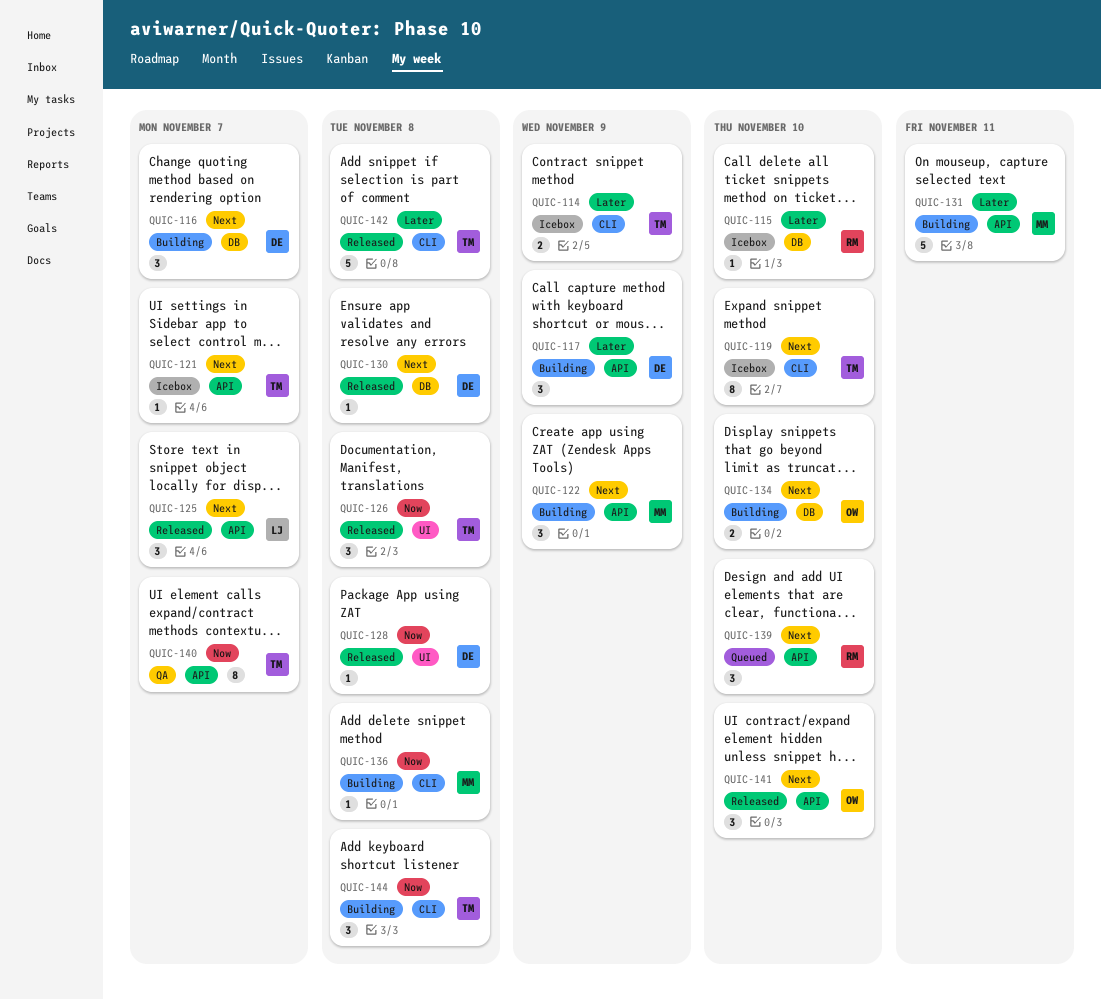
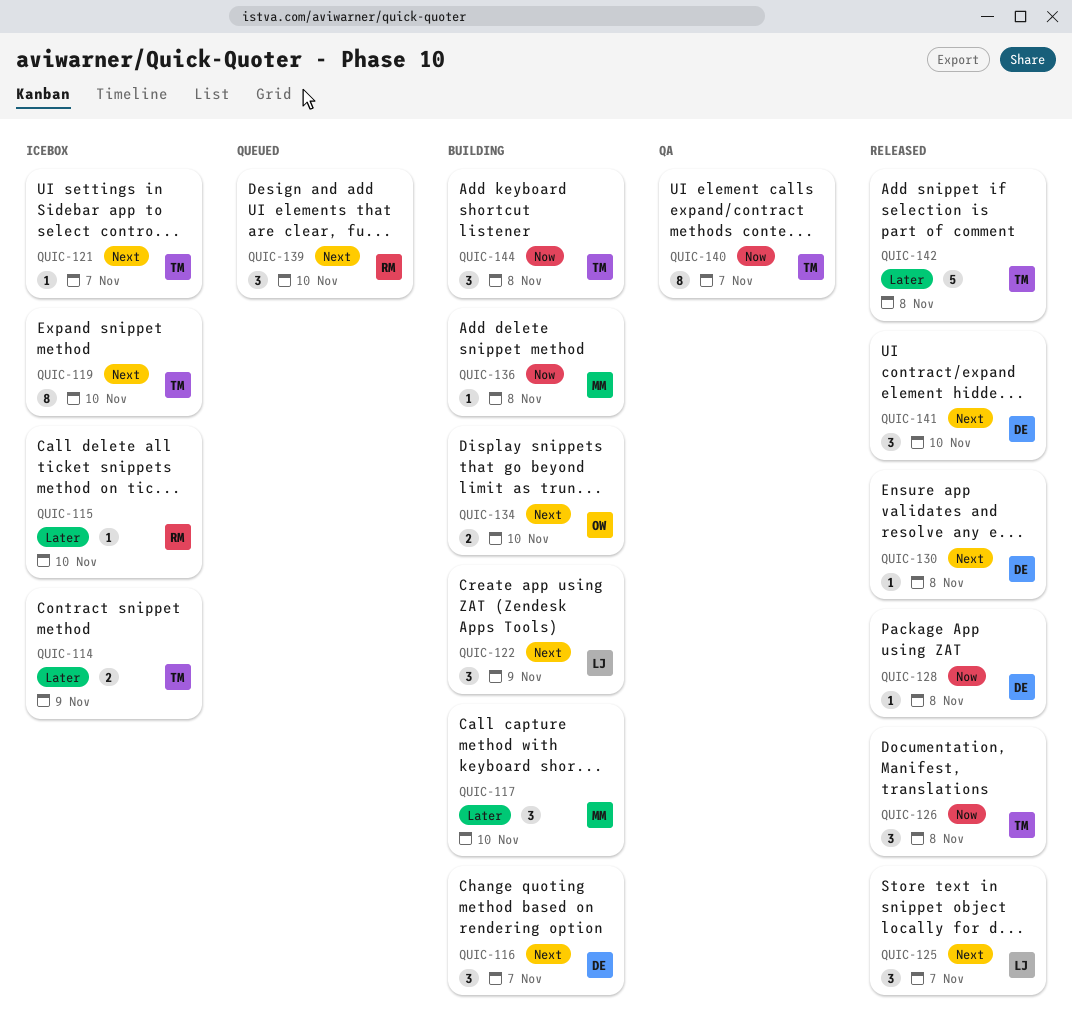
QUIC-117, owner: DE -> MM
QUIC-117, due: Nov 9 -> Nov 10
QUIC-122, owner: MM -> LJ
QUIC-131: present -> none
QUIC-141, owner: OW -> DE

